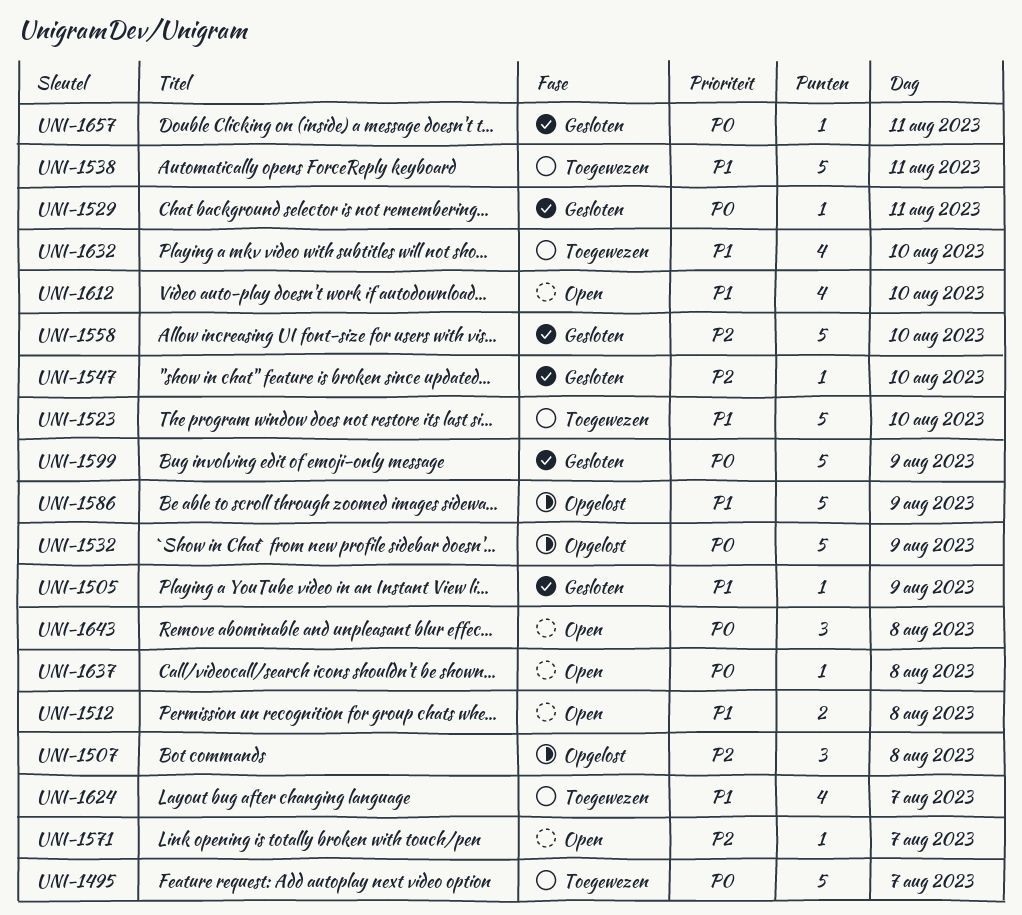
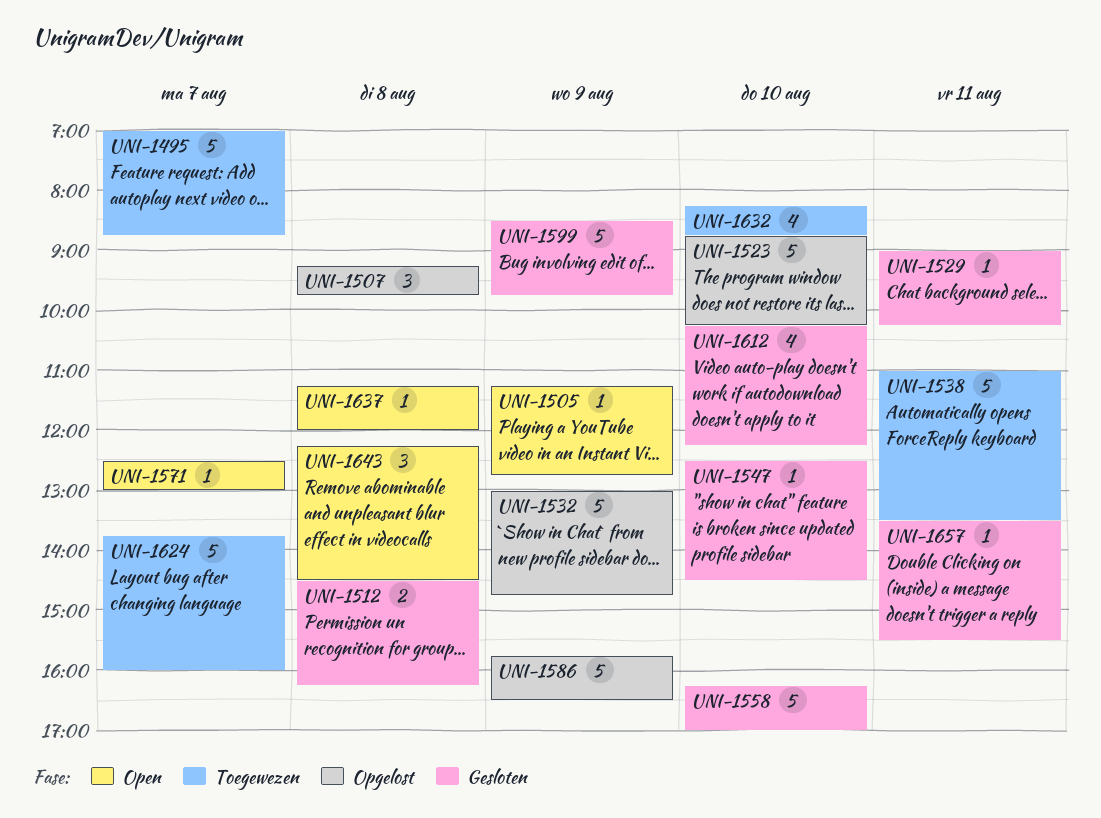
UNI-1505, status: Gesloten -> Open
UNI-1512, status: Open -> Gesloten
UNI-1523, status: Toegewezen -> Opgelost
UNI-1612, status: Open -> Gesloten
UNI-1624, estimate: 4 -> 5

